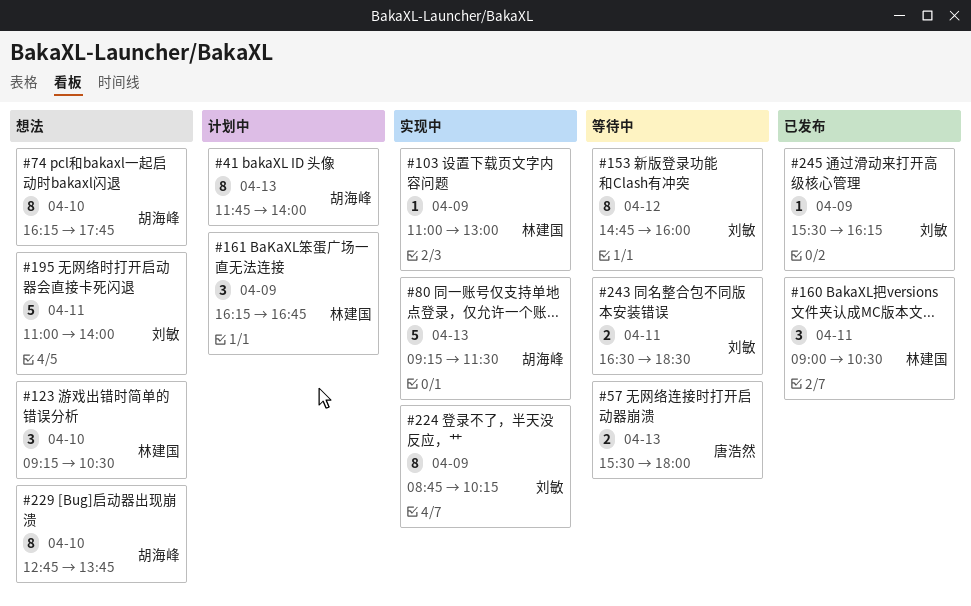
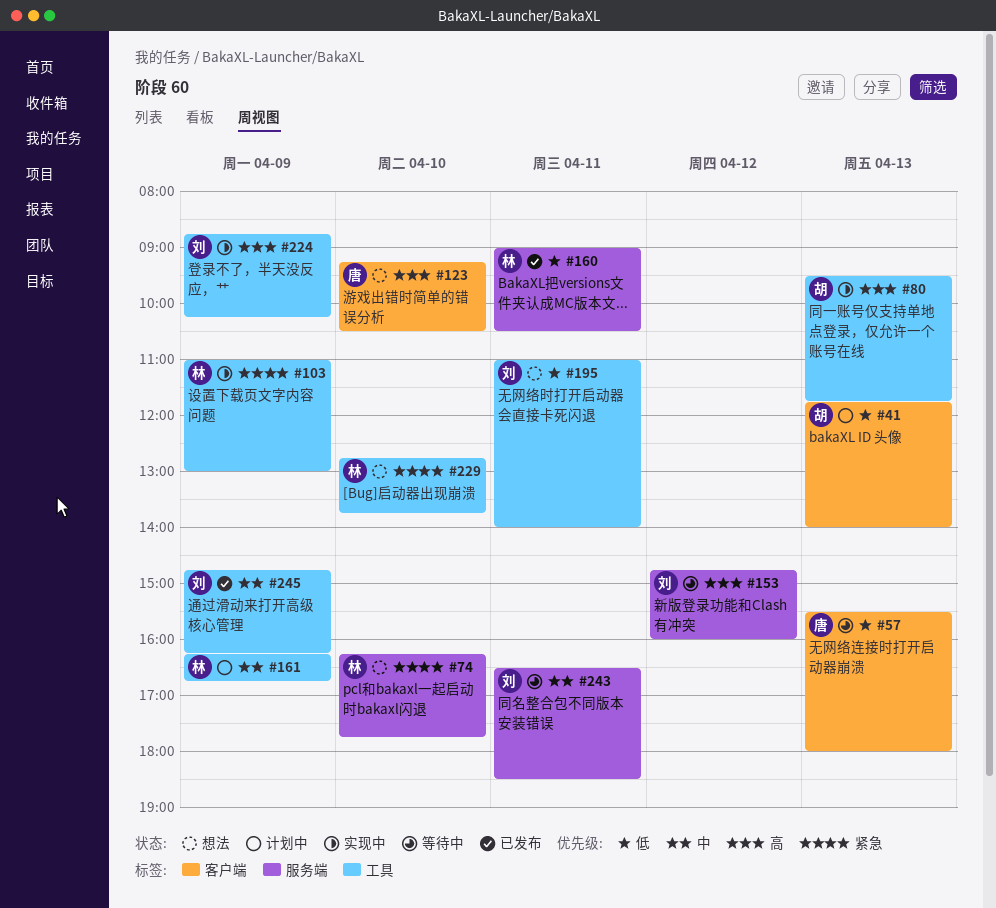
#74, owner: 胡海峰 -> 林建国
#80, begins: 09:15 -> 09:30
#80, ends: 11:30 -> 11:45
#123, owner: 林建国 -> 唐浩然
#229, owner: 胡海峰 -> 林建国
#245, begins: 15:30 -> 14:45

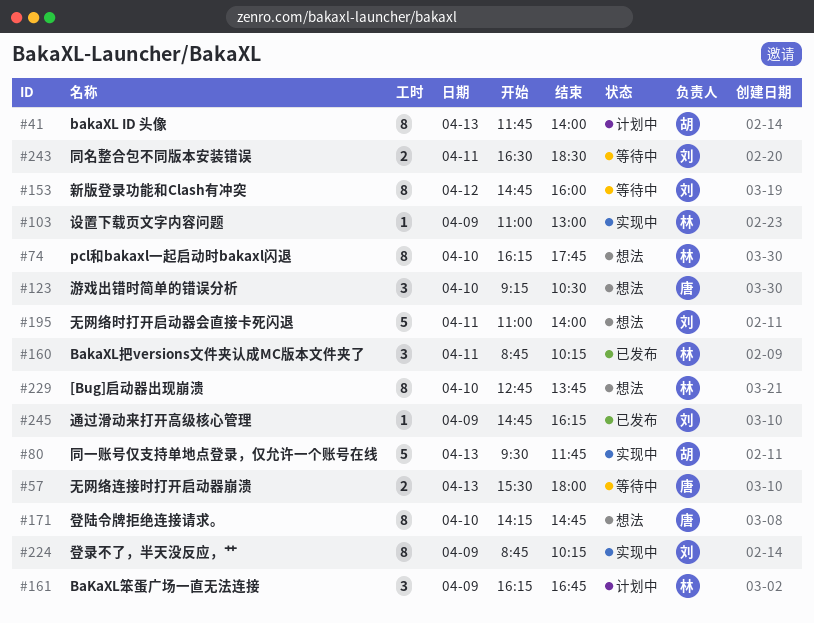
#160, begins: 09:00 -> 08:45
#160, ends: 10:30 -> 10:15
#171: none -> present

